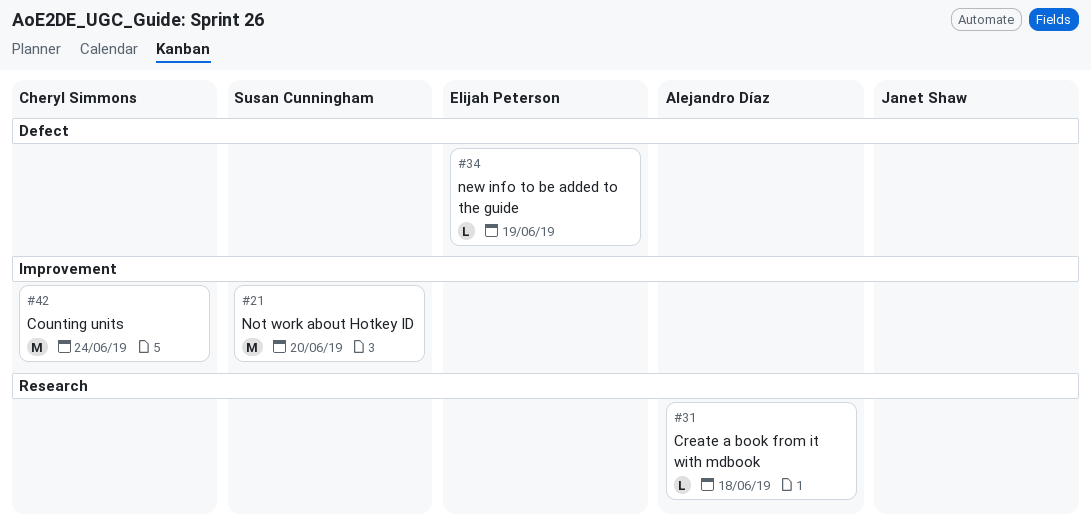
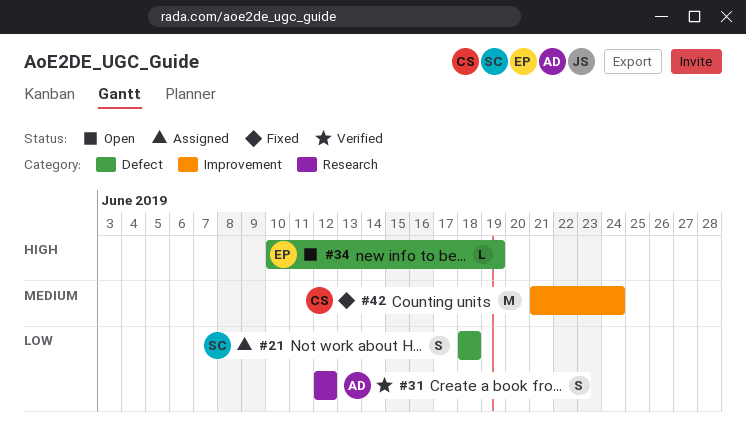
#21, label: Improvement -> Defect
#21, estimate: M -> S
#21, due: Jun 20 -> Jun 18
#31, estimate: L -> S
#31, due: Jun 18 -> Jun 12

